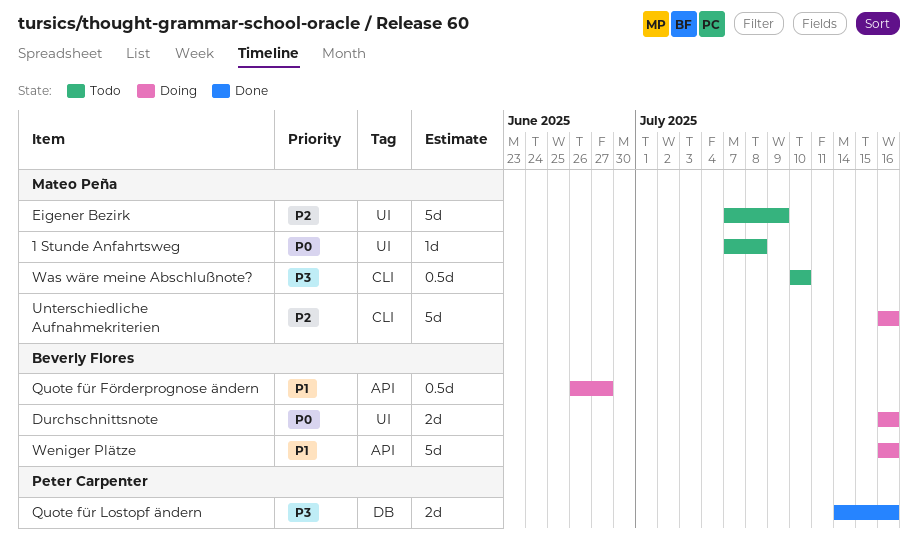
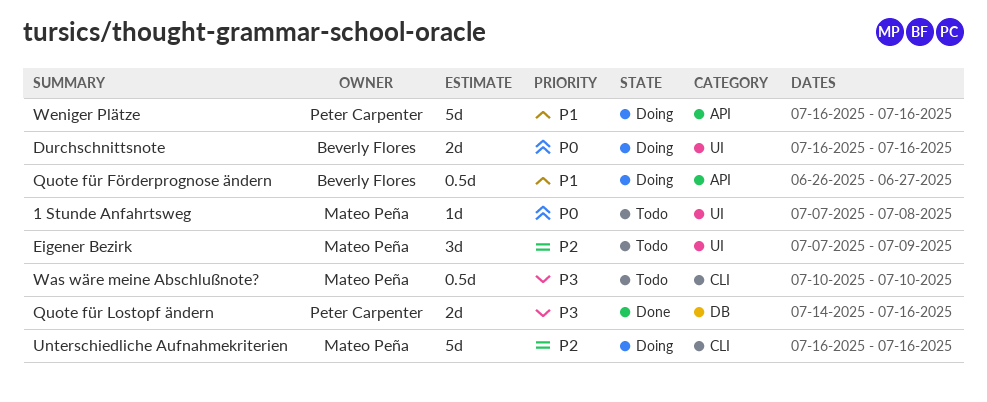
Eigener Bezirk, estimate: 5d -> 3d
Weniger Plätze, owner: Beverly Flores -> Peter Carpenter

